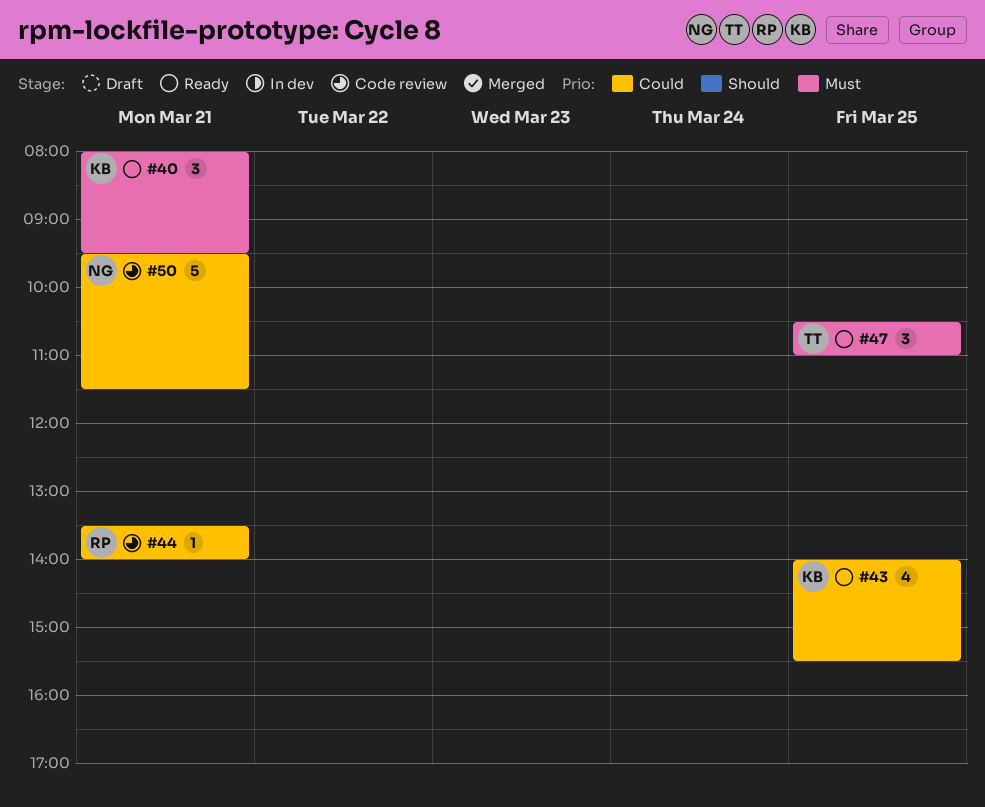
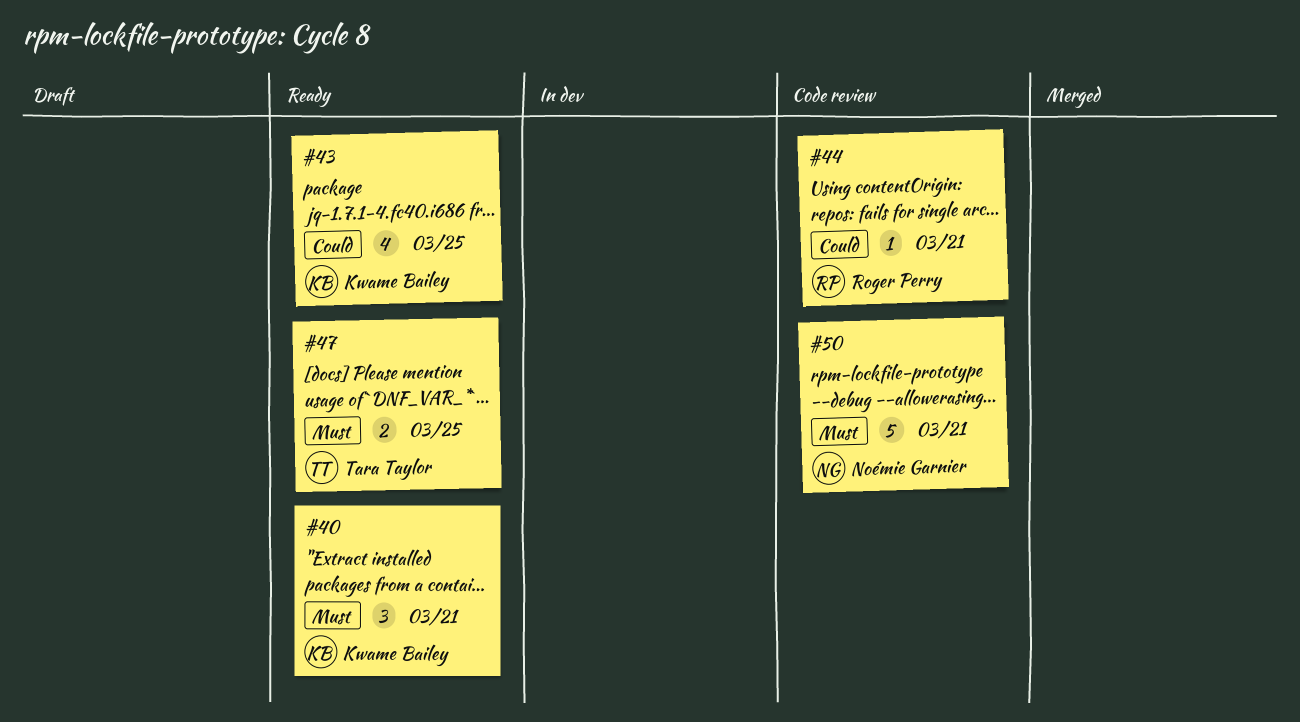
#47, estimate: 3 -> 2
#50, priority: Could -> Must

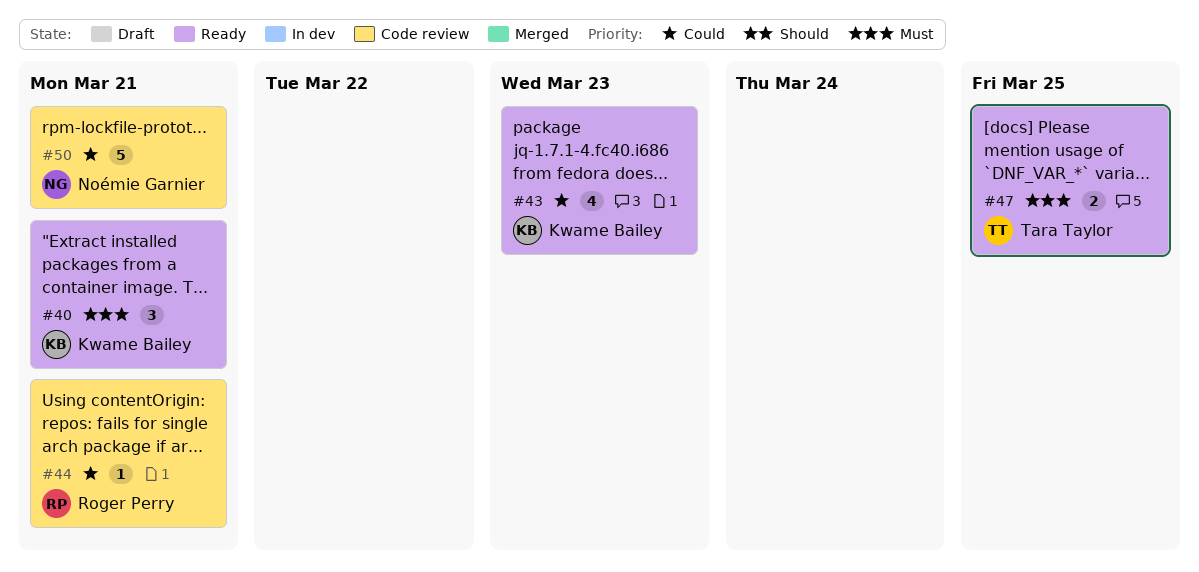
#43, day: Mar 25 -> Mar 23
#50, priority: Must -> Could

